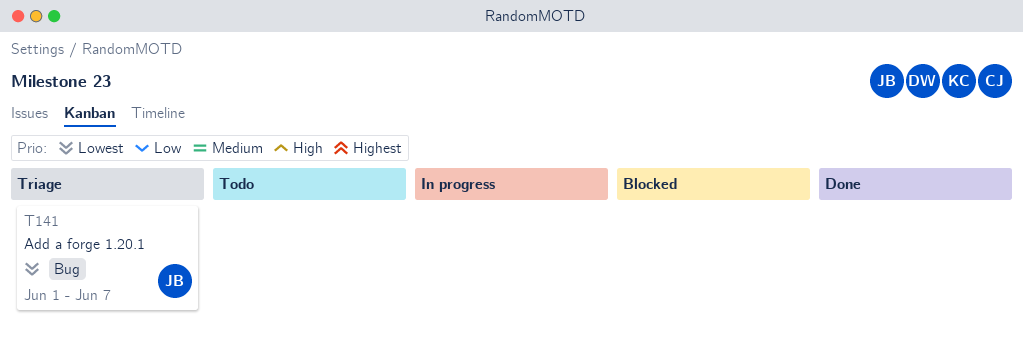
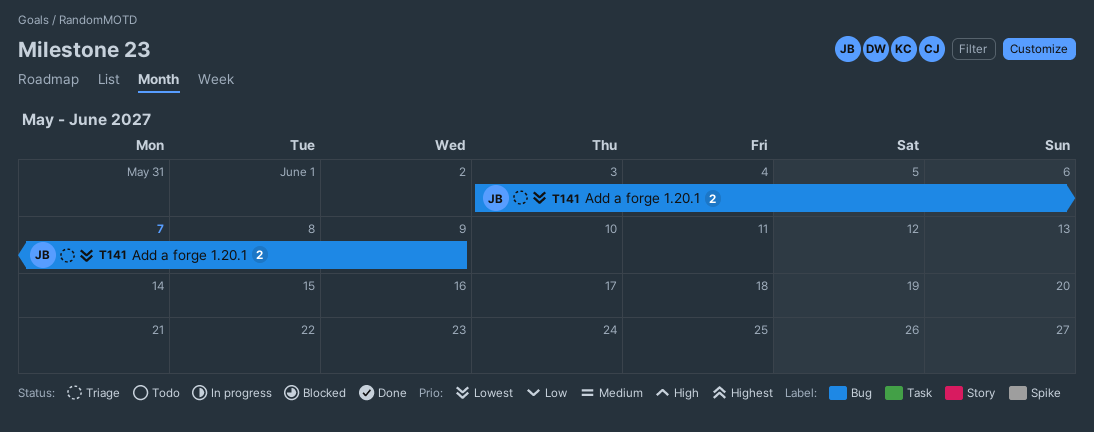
T141, start: Jun 1 -> Jun 3
T141, due: Jun 7 -> Jun 9

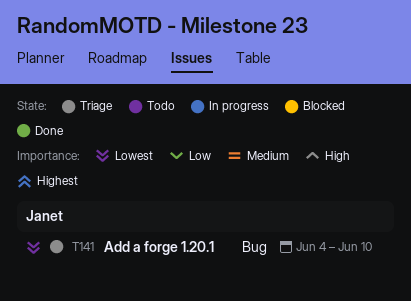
T141, start: Jun 3 -> Jun 4
T141, due: Jun 9 -> Jun 10

